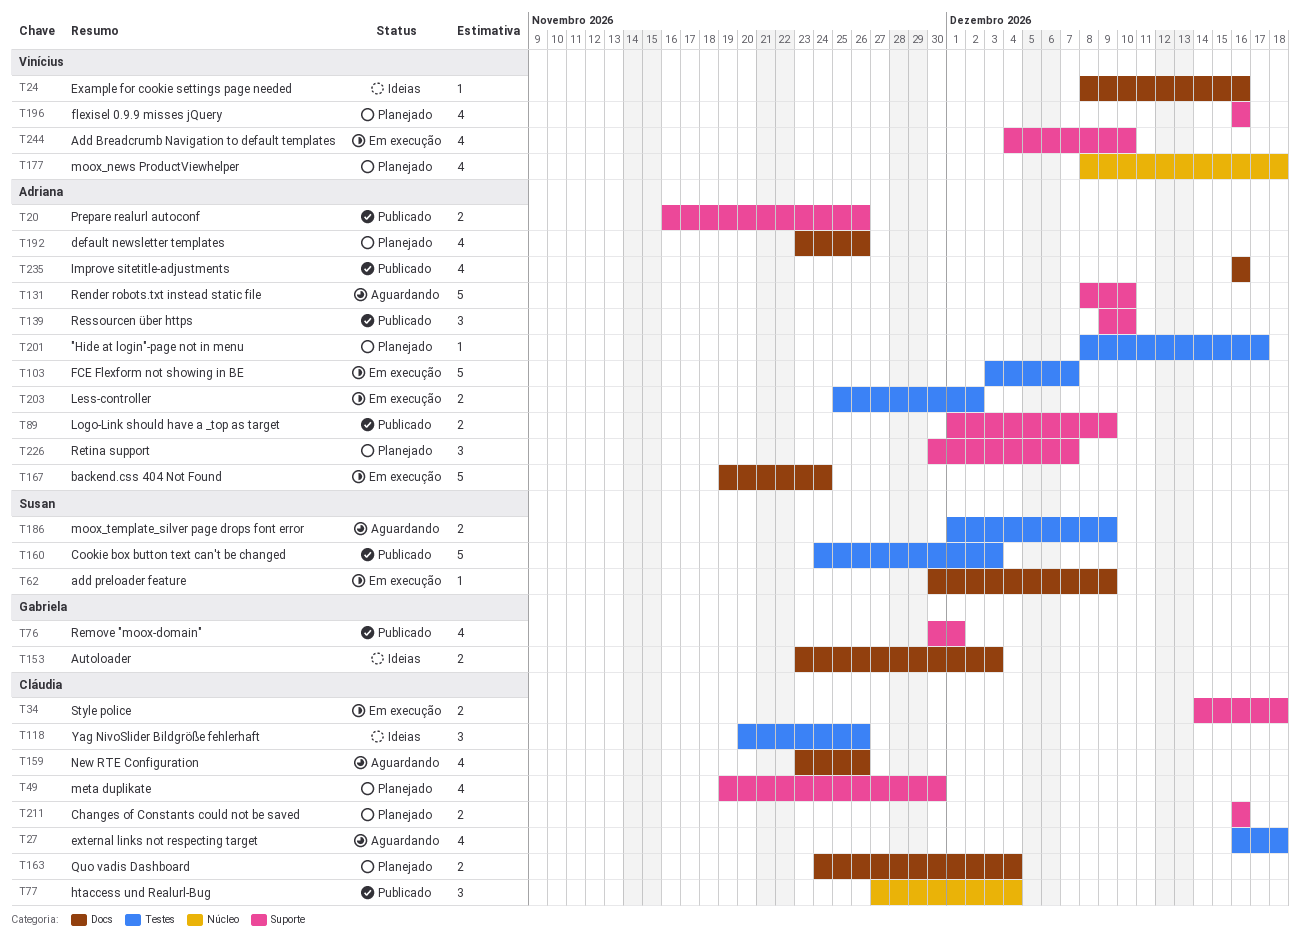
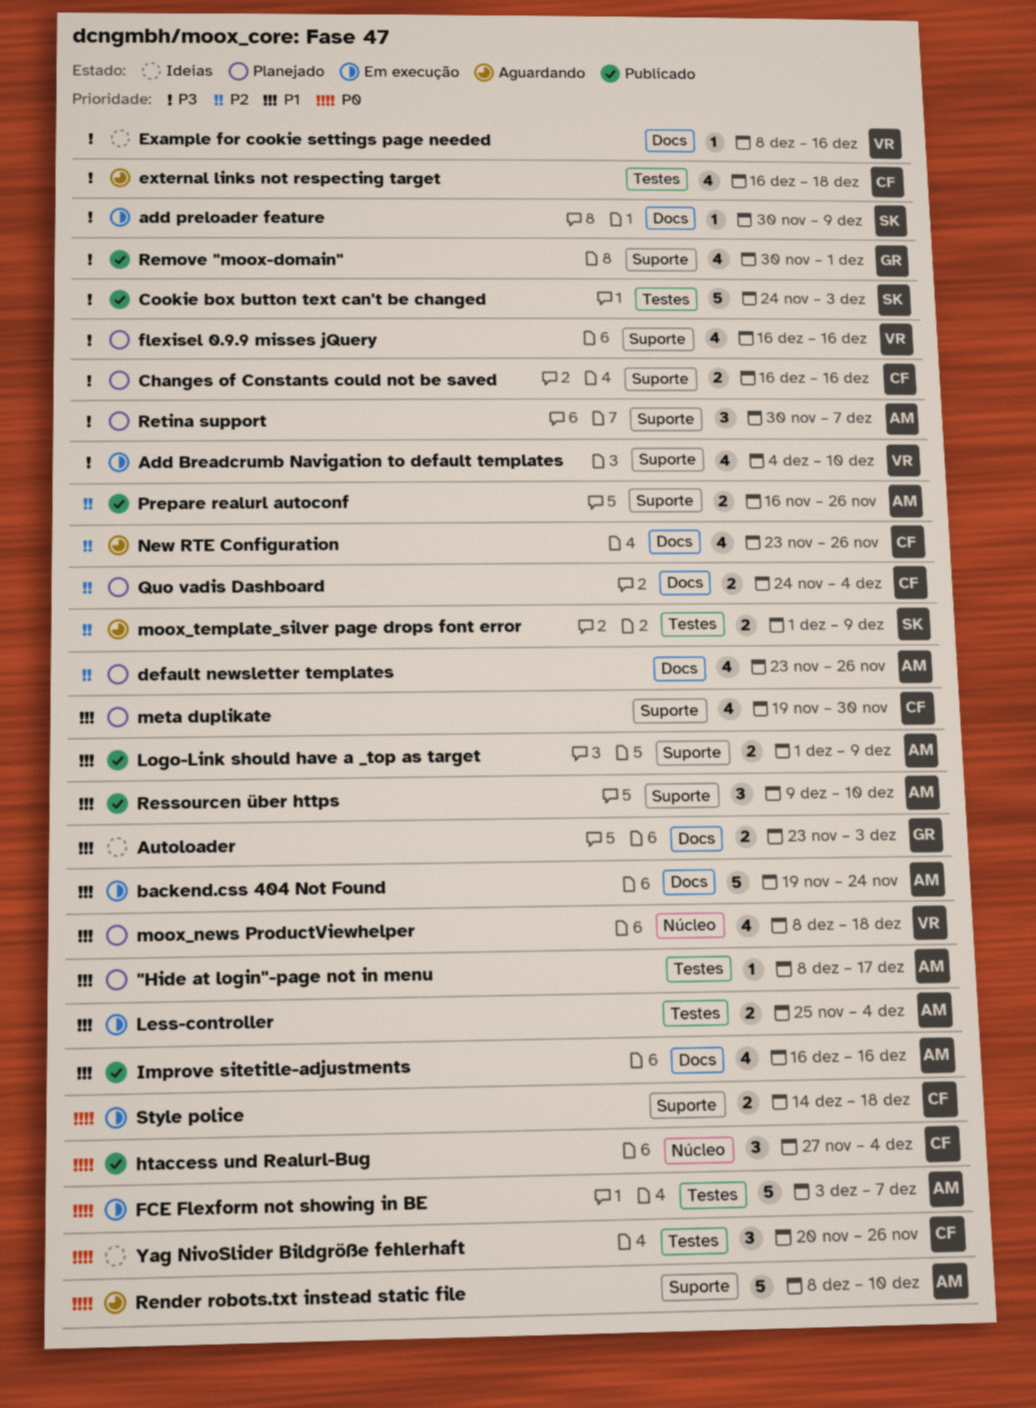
Less-controller, due: Dec 2 -> Dec 4

